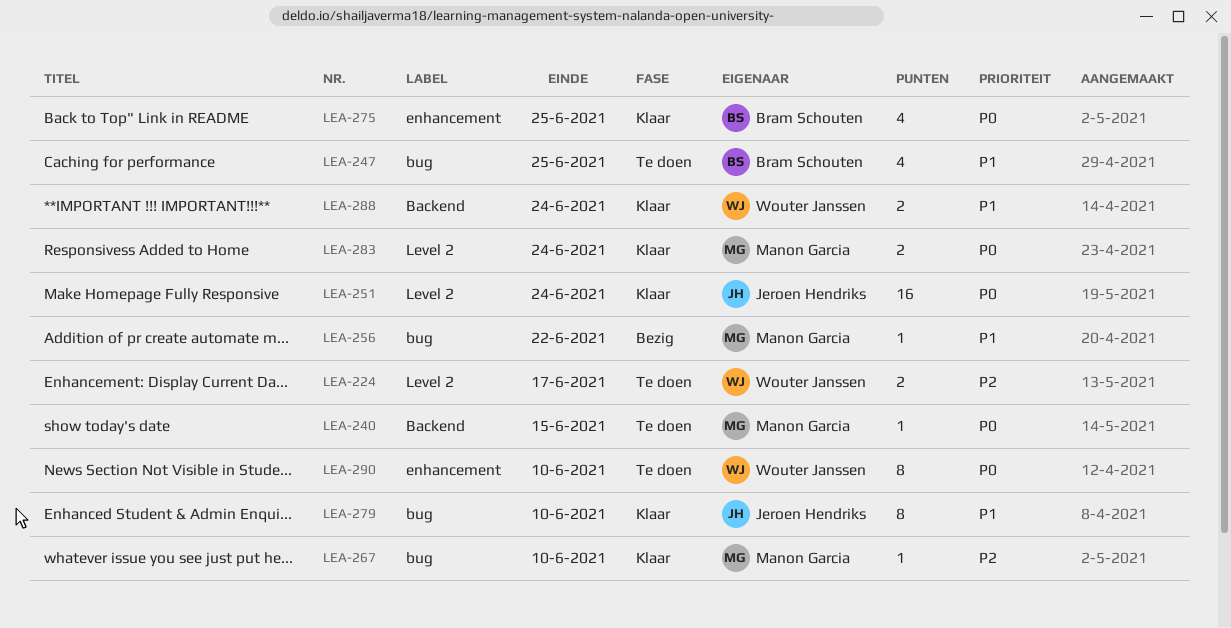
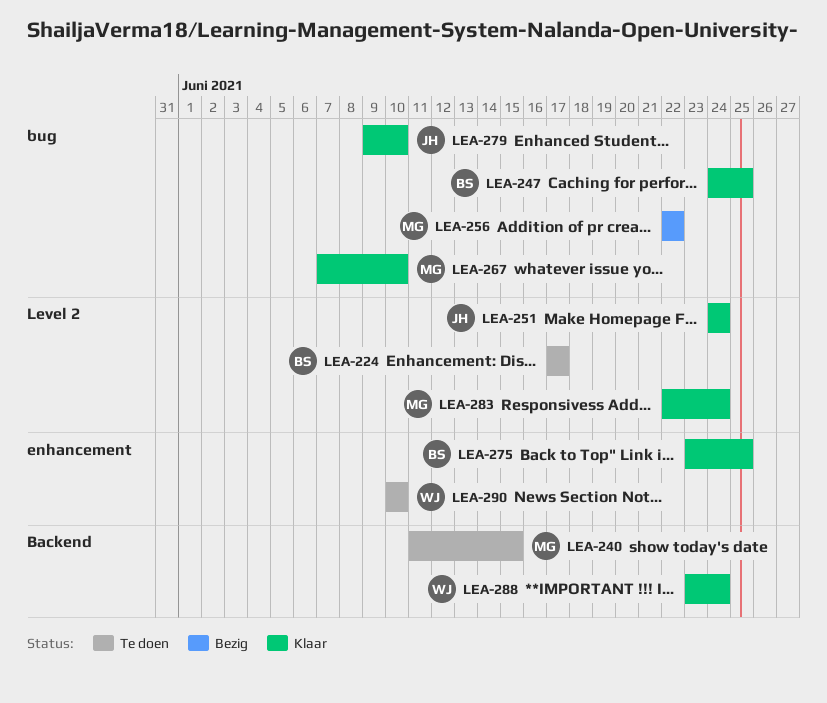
LEA-224, owner: Wouter Janssen -> Bram Schouten
LEA-247, status: Te doen -> Klaar

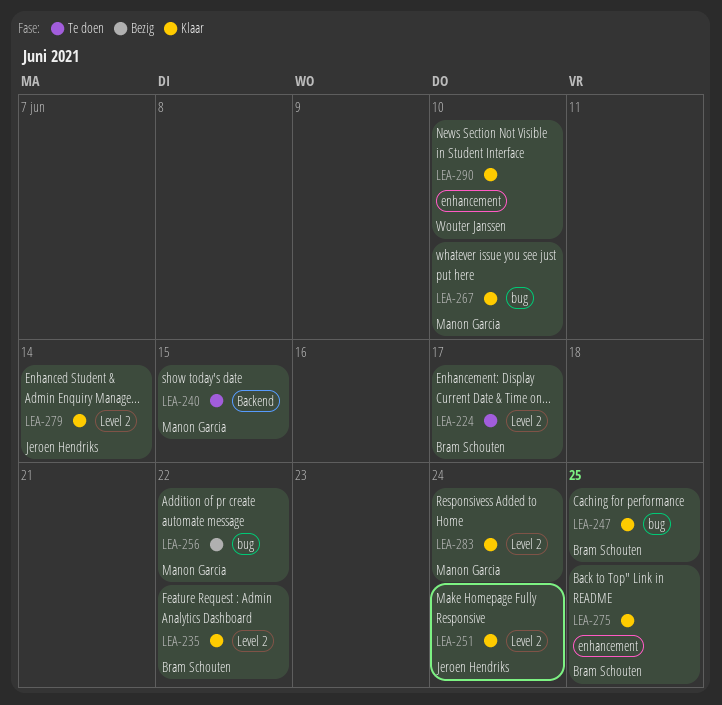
LEA-235: none -> present
LEA-279, label: bug -> Level 2
LEA-279, due: Jun 10 -> Jun 14
LEA-288: present -> none
LEA-290, status: Te doen -> Klaar

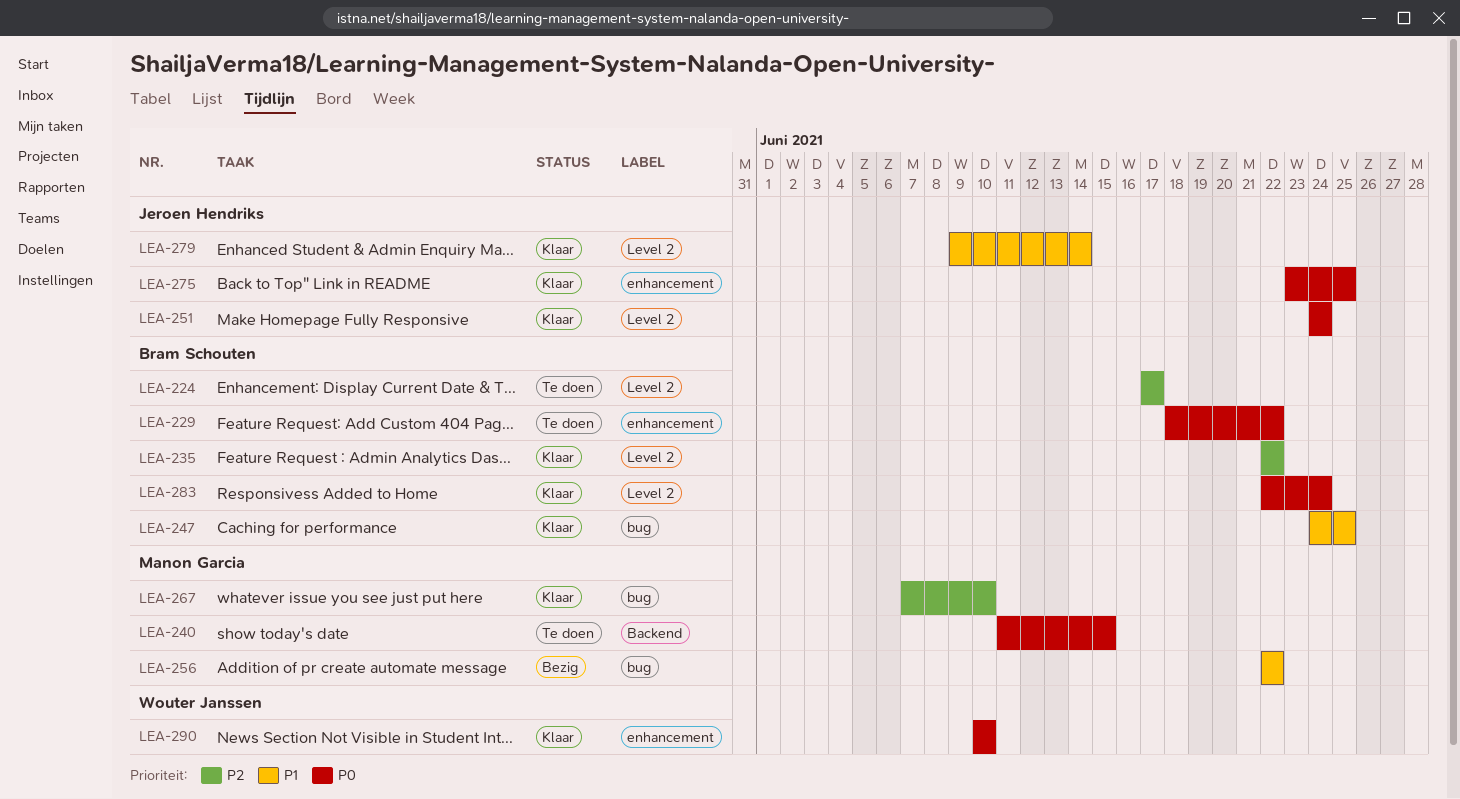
LEA-229: none -> present
LEA-275, owner: Bram Schouten -> Jeroen Hendriks
LEA-283, owner: Manon Garcia -> Bram Schouten

